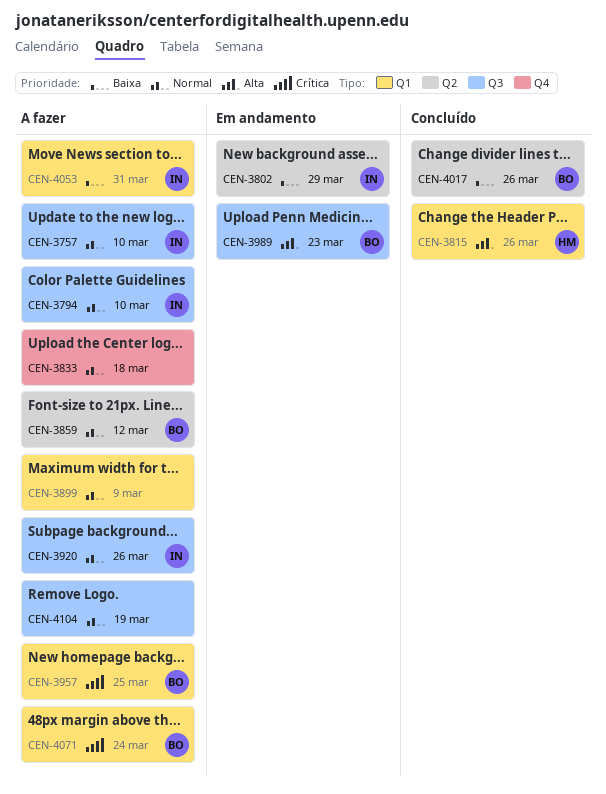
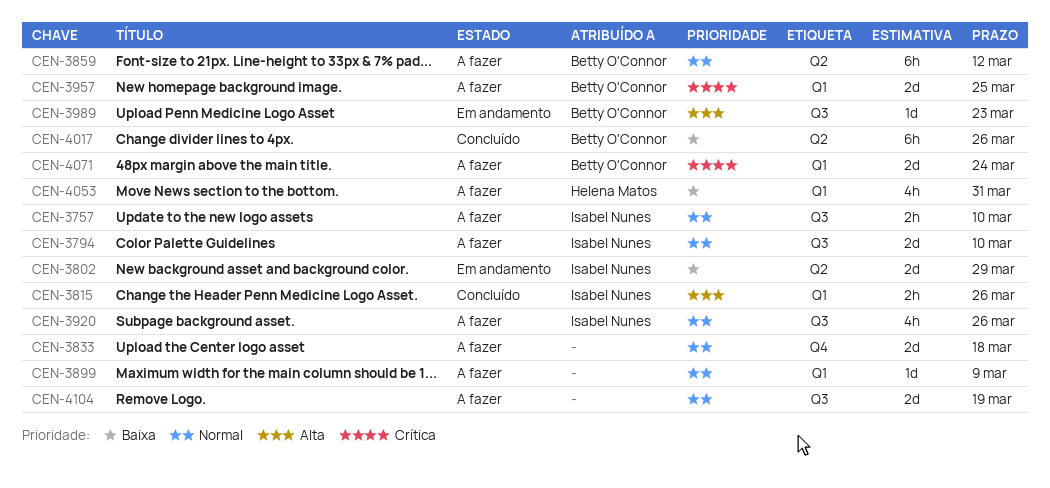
CEN-3815, owner: Helena Matos -> Isabel Nunes
CEN-4053, owner: Isabel Nunes -> Helena Matos

